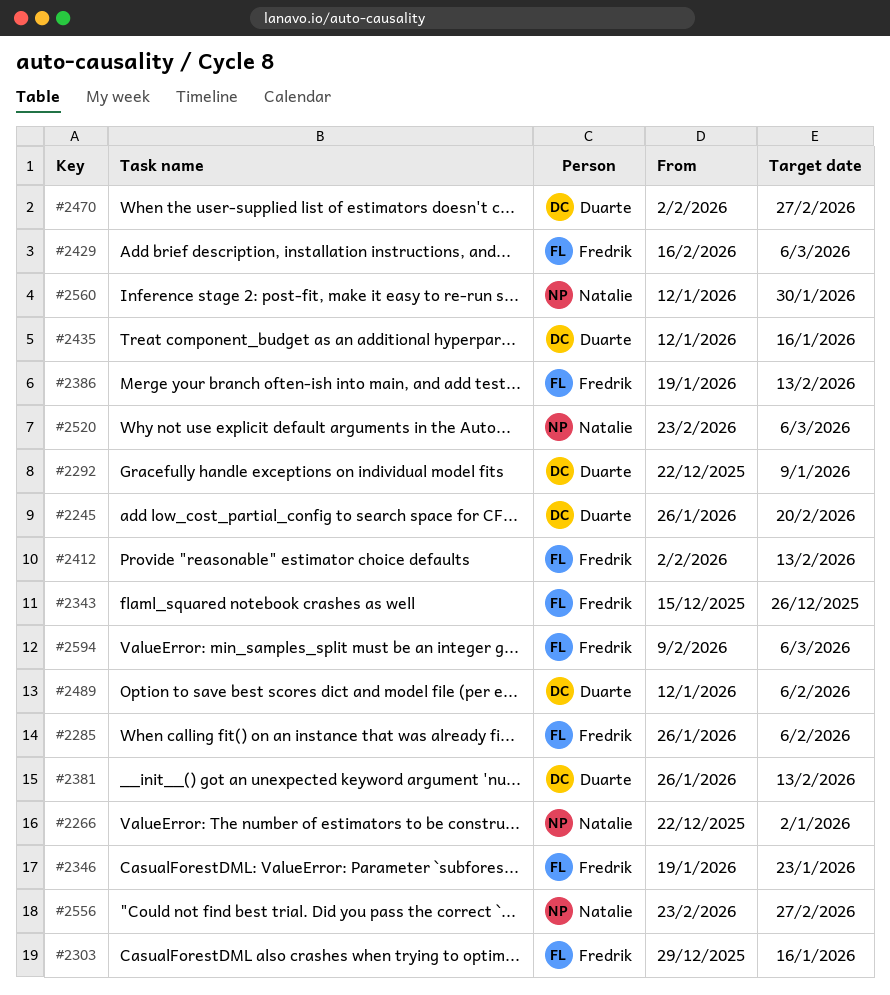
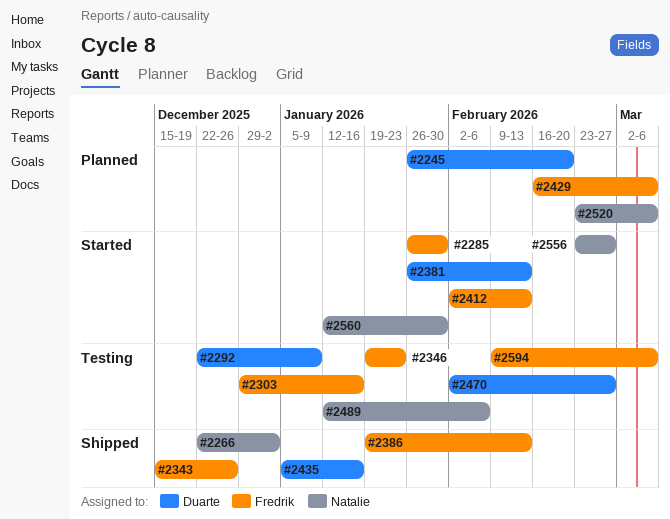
#2285, due: Feb 6 -> Jan 30
#2435, start: Jan 12 -> Jan 5
#2489, owner: Duarte -> Natalie

